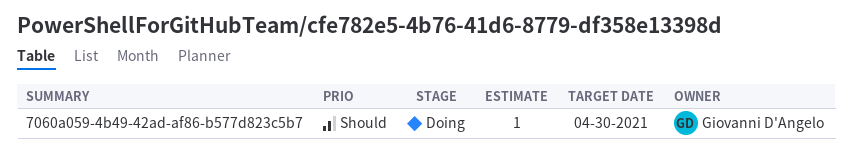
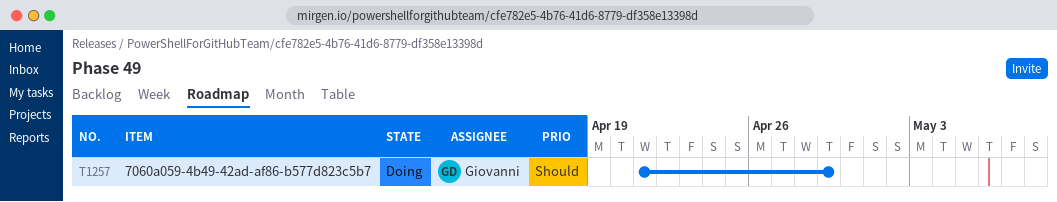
7060a059-4b49-42ad-af86-b577d823c5b7, due: Apr 30 -> Apr 29

